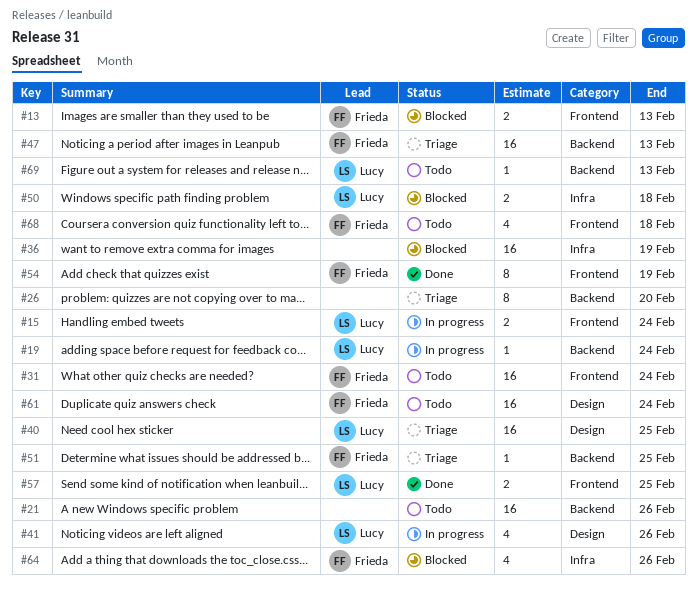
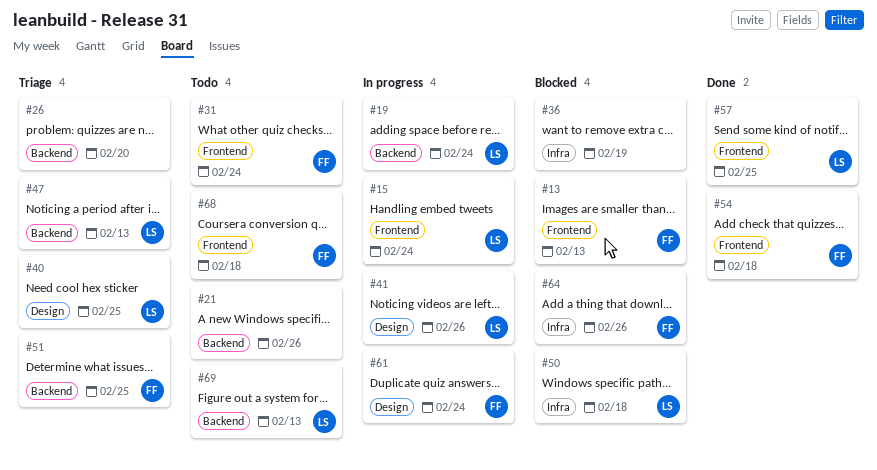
#47, owner: Frieda -> Lucy
#54, due: Feb 19 -> Feb 18
#61, status: Todo -> In progress

